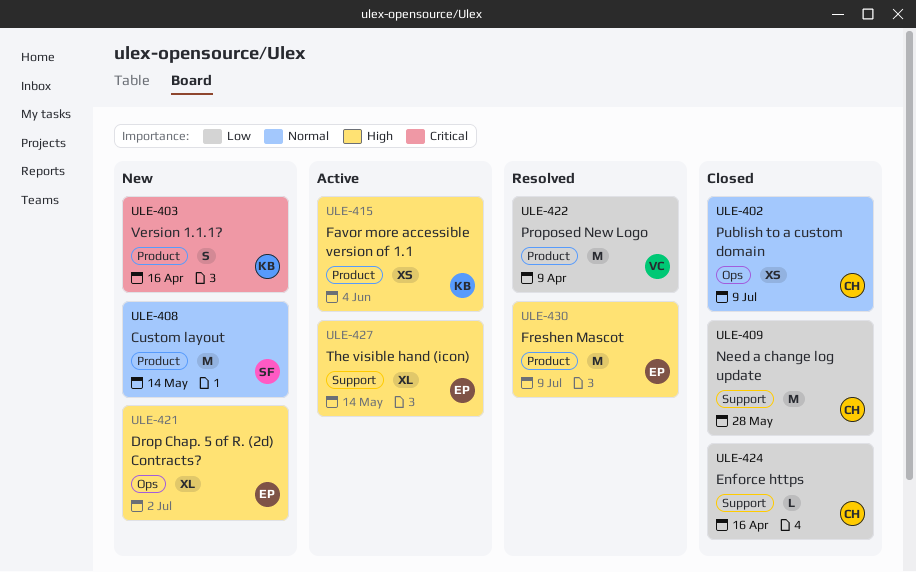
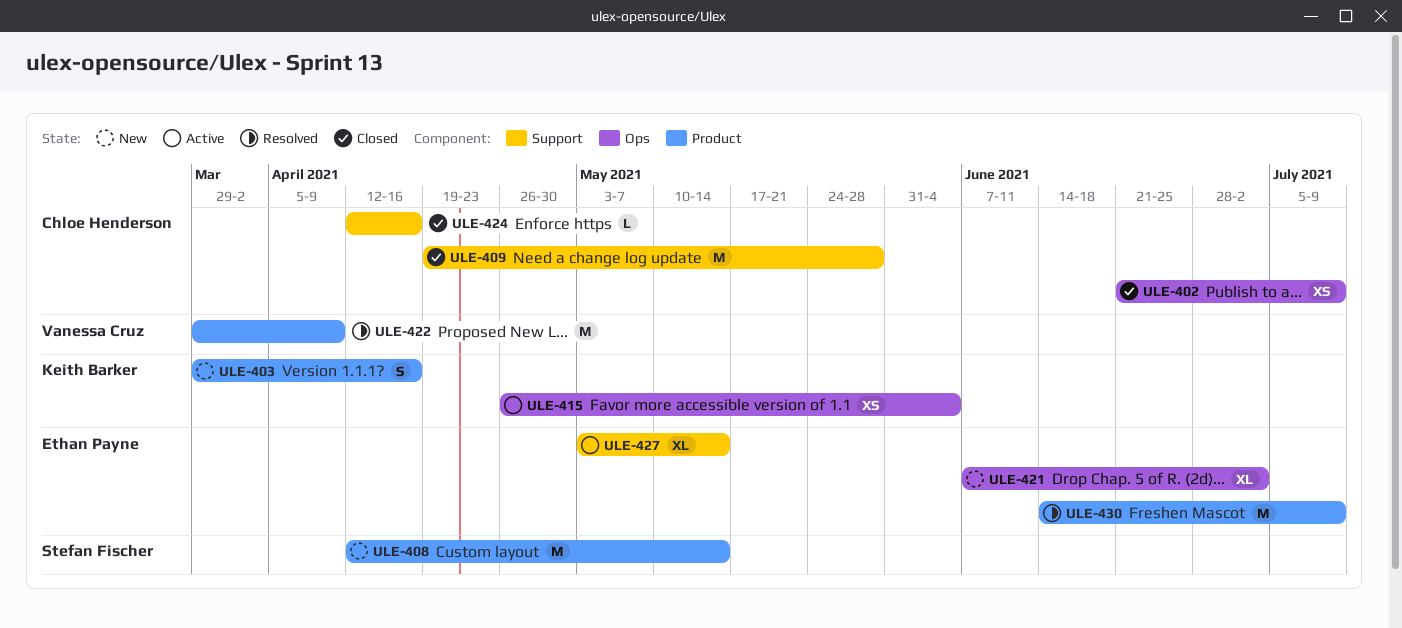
ULE-415, label: Product -> Ops

